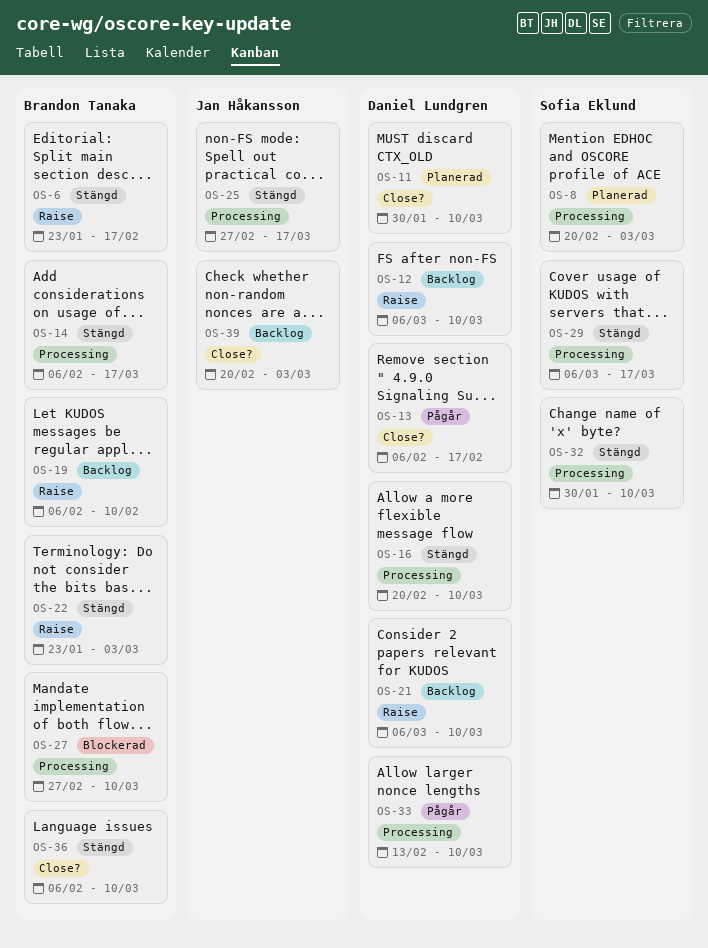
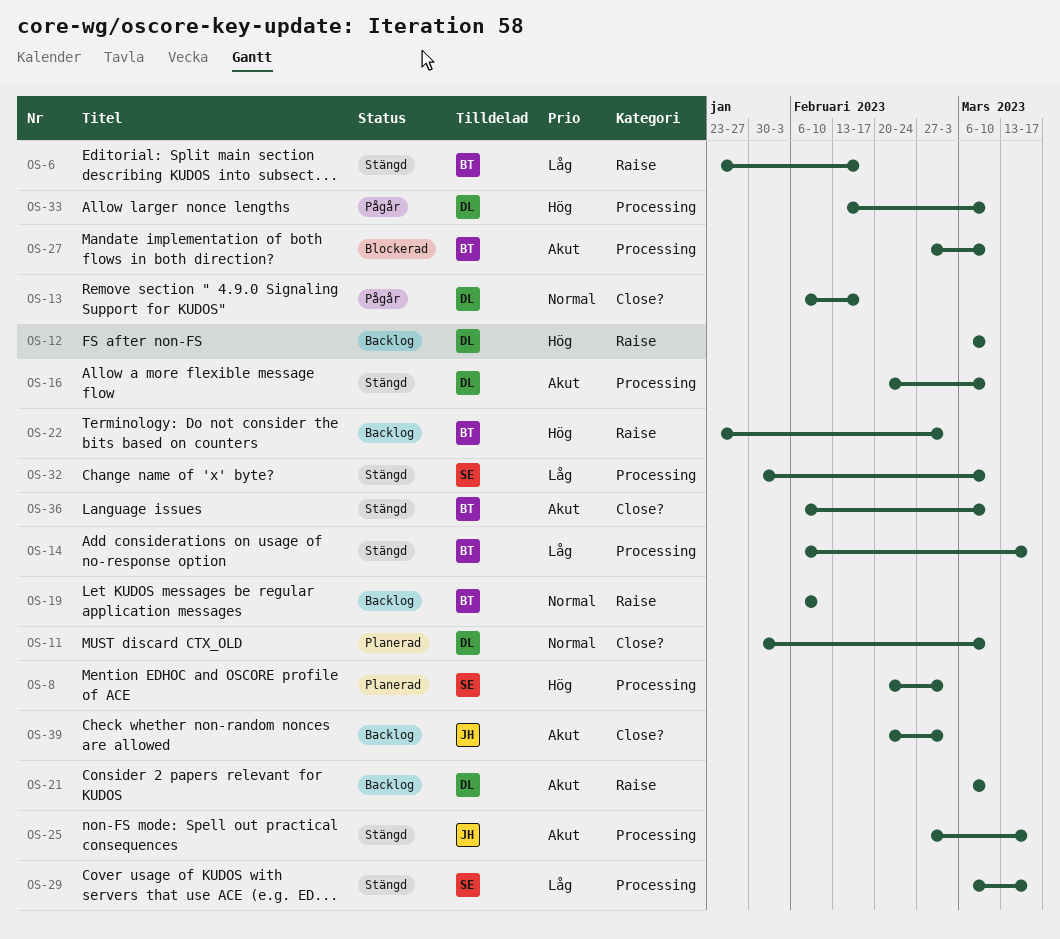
OS-22, status: Stängd -> Backlog

